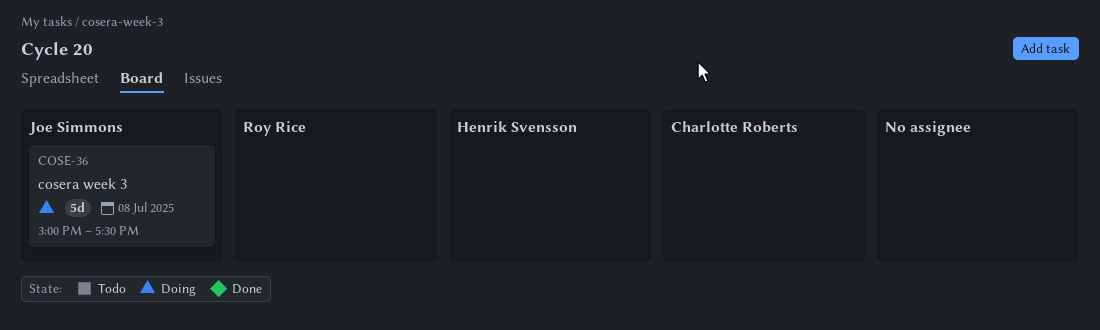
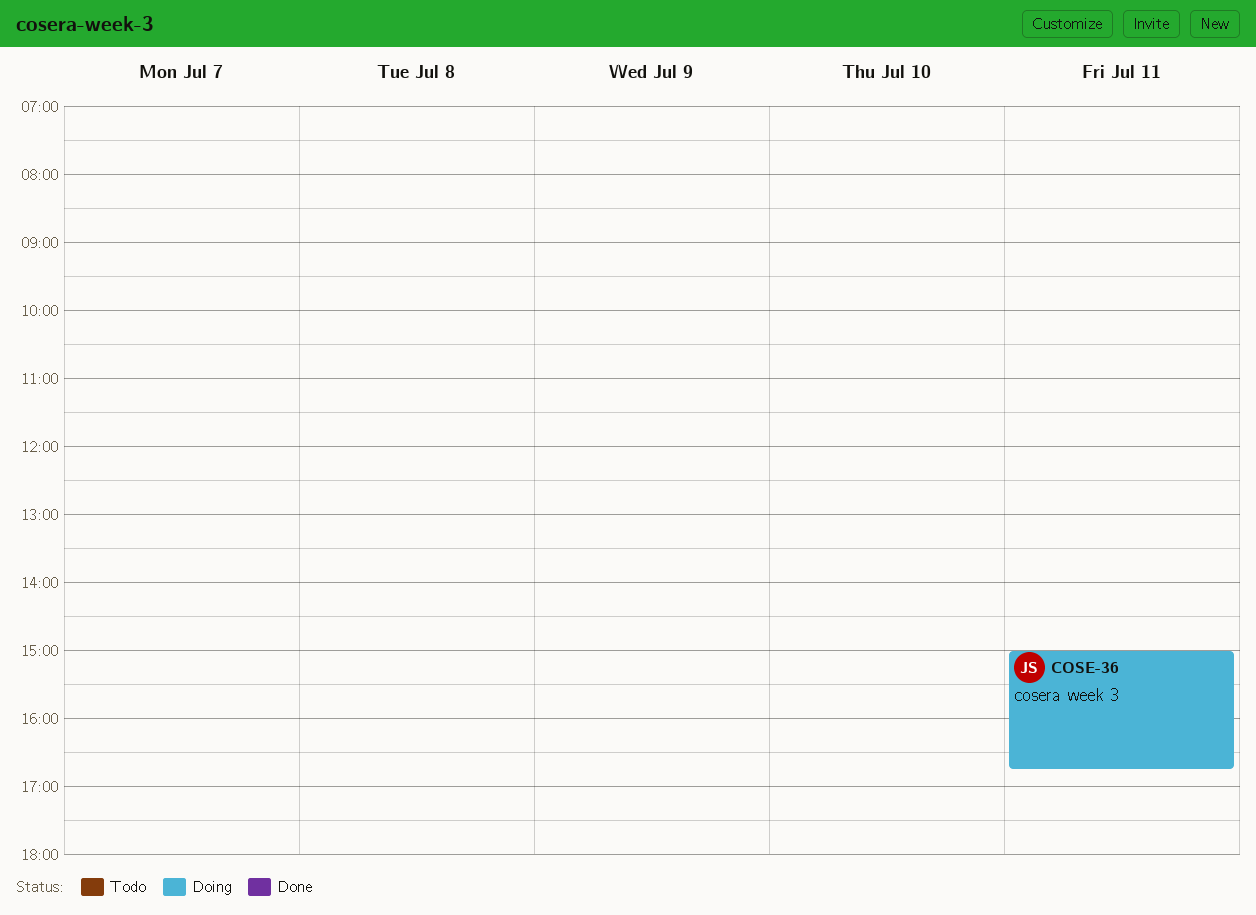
COSE-36, day: Jul 8 -> Jul 11
COSE-36, ends: 17:30 -> 16:45

